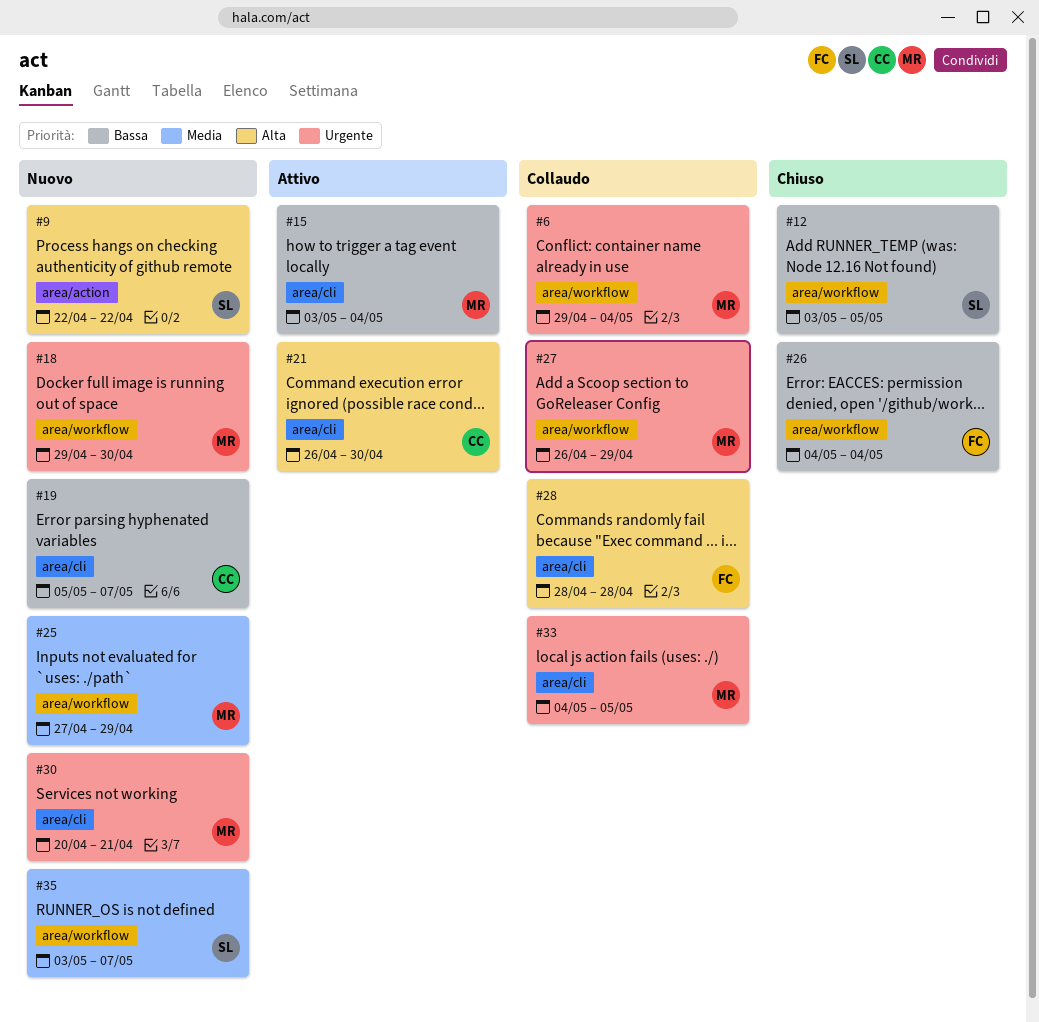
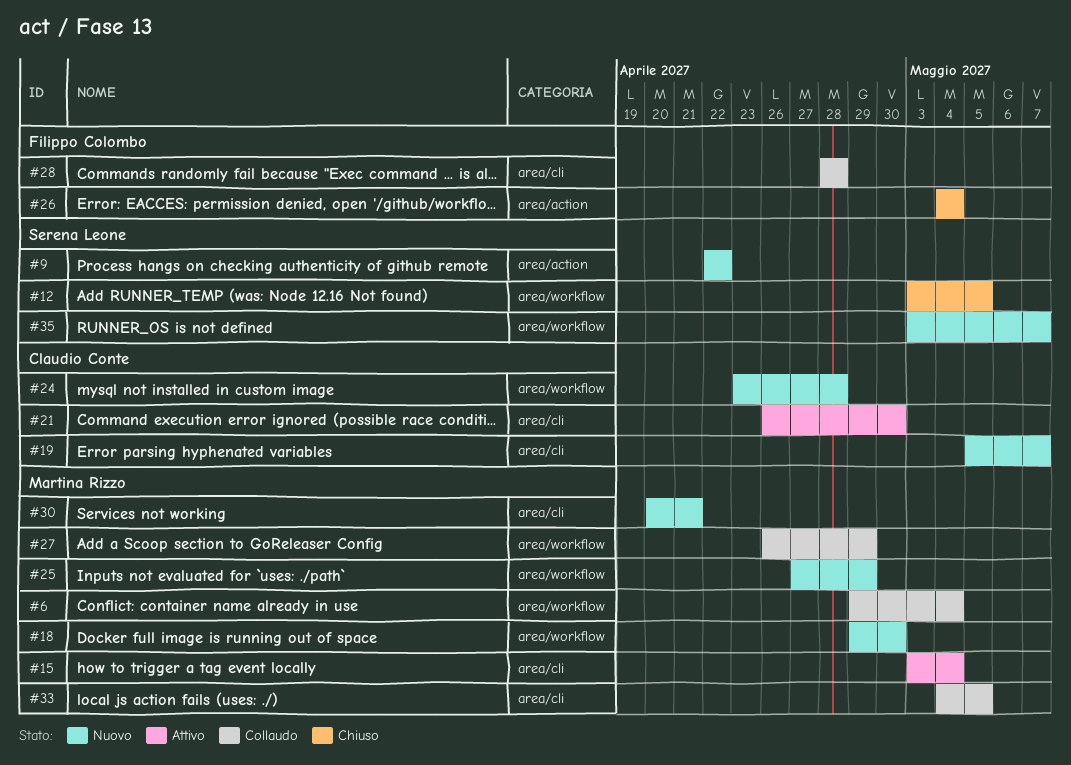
#24: none -> present
#26, label: area/workflow -> area/action

